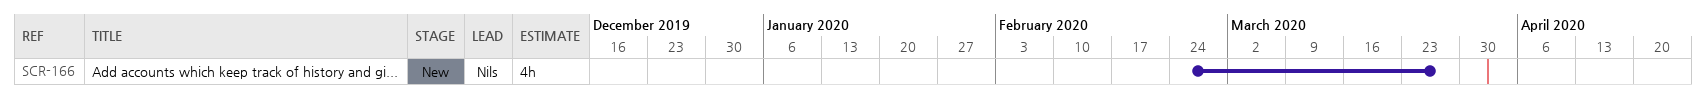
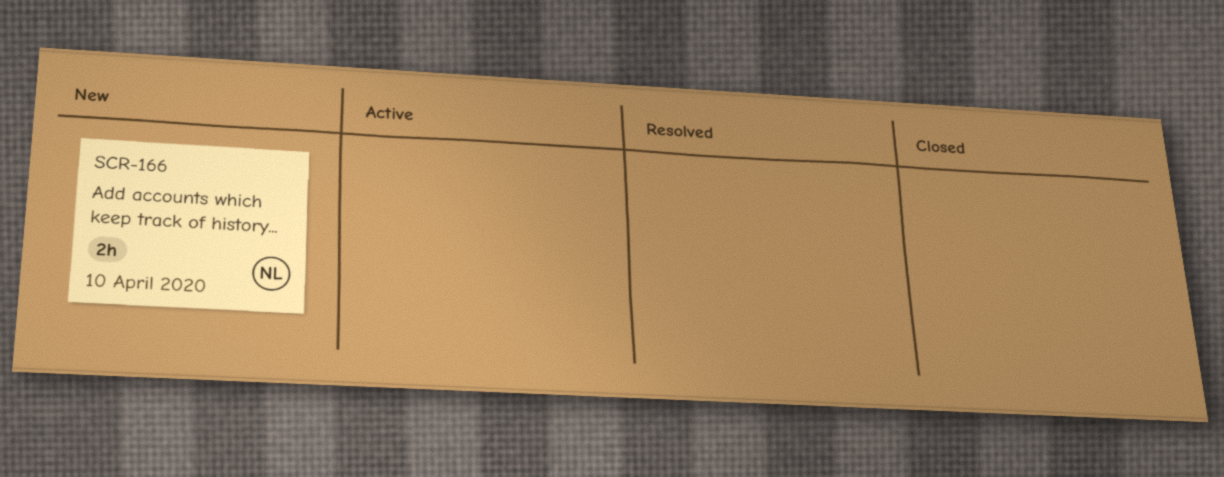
SCR-166, estimate: 4h -> 2h
SCR-166, due: Mar 27 -> Apr 10

